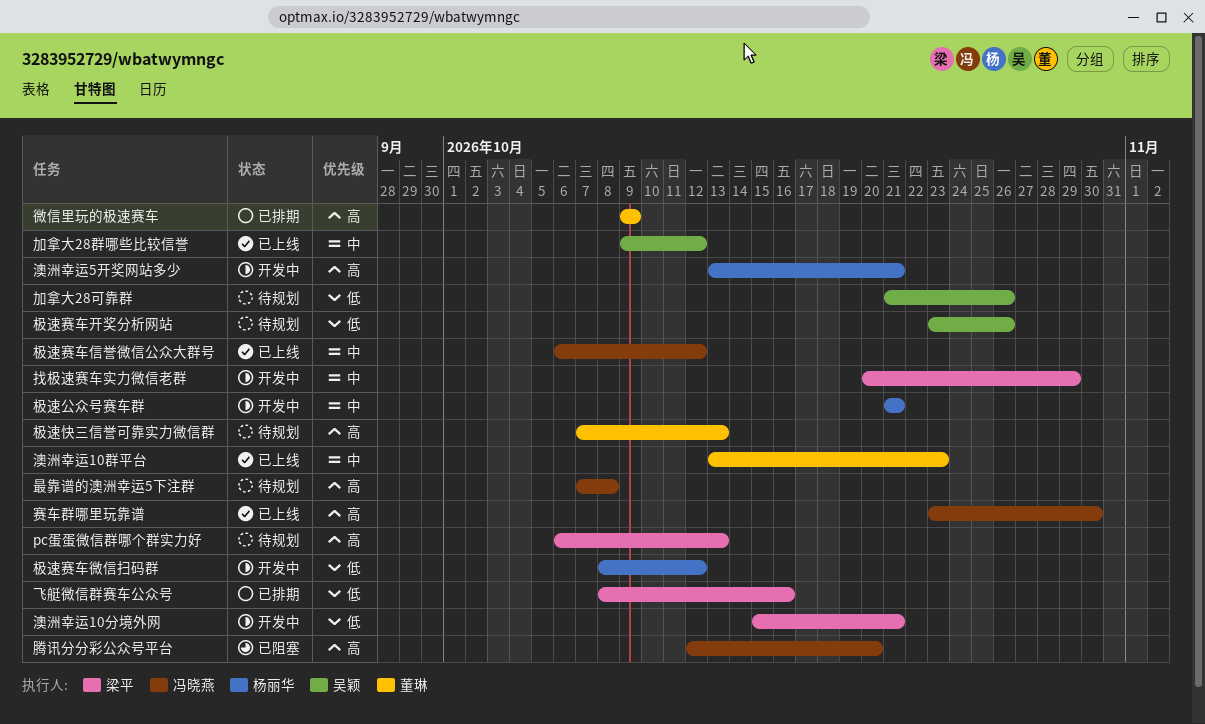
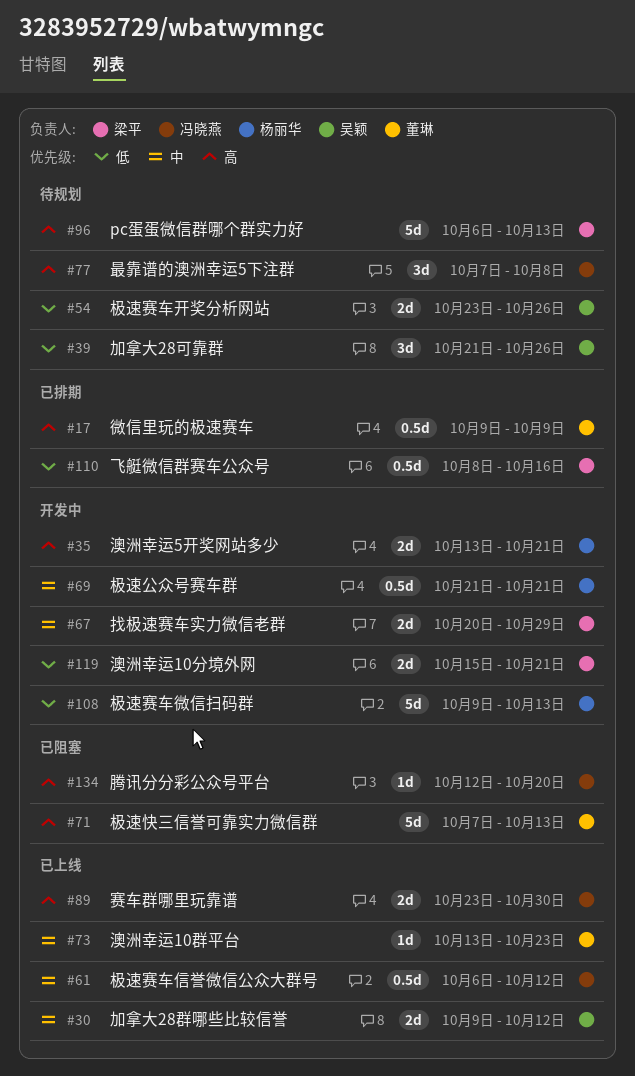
极速快三信誉可靠实力微信群, status: 待规划 -> 已阻塞
极速赛车微信扫码群, start: Oct 8 -> Oct 9
极速赛车微信扫码群, due: Oct 12 -> Oct 13

